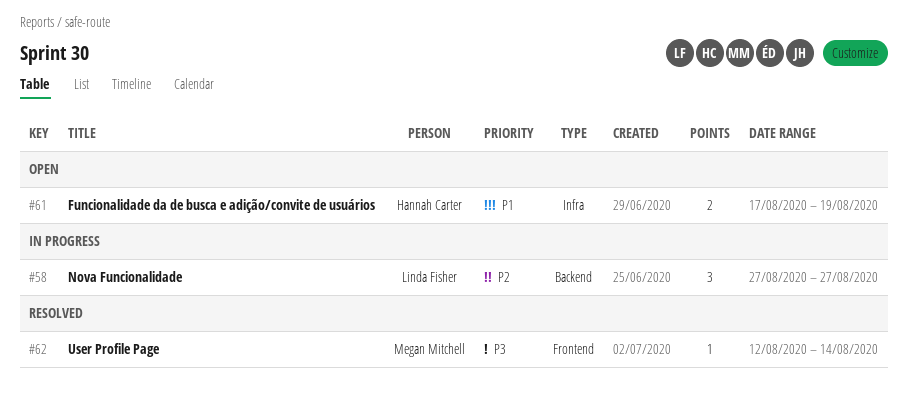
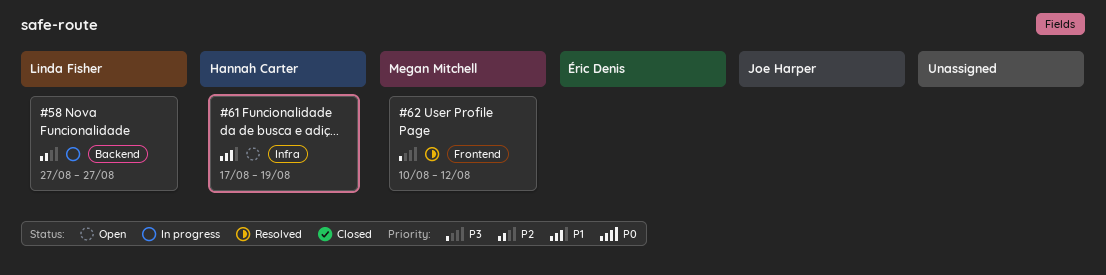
#62, start: Aug 12 -> Aug 10
#62, due: Aug 14 -> Aug 12

